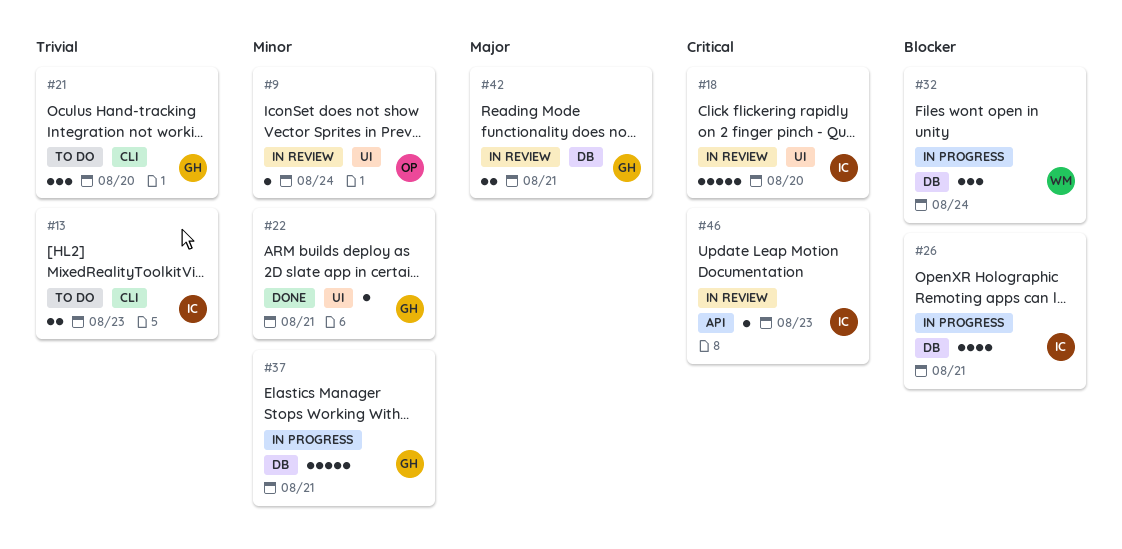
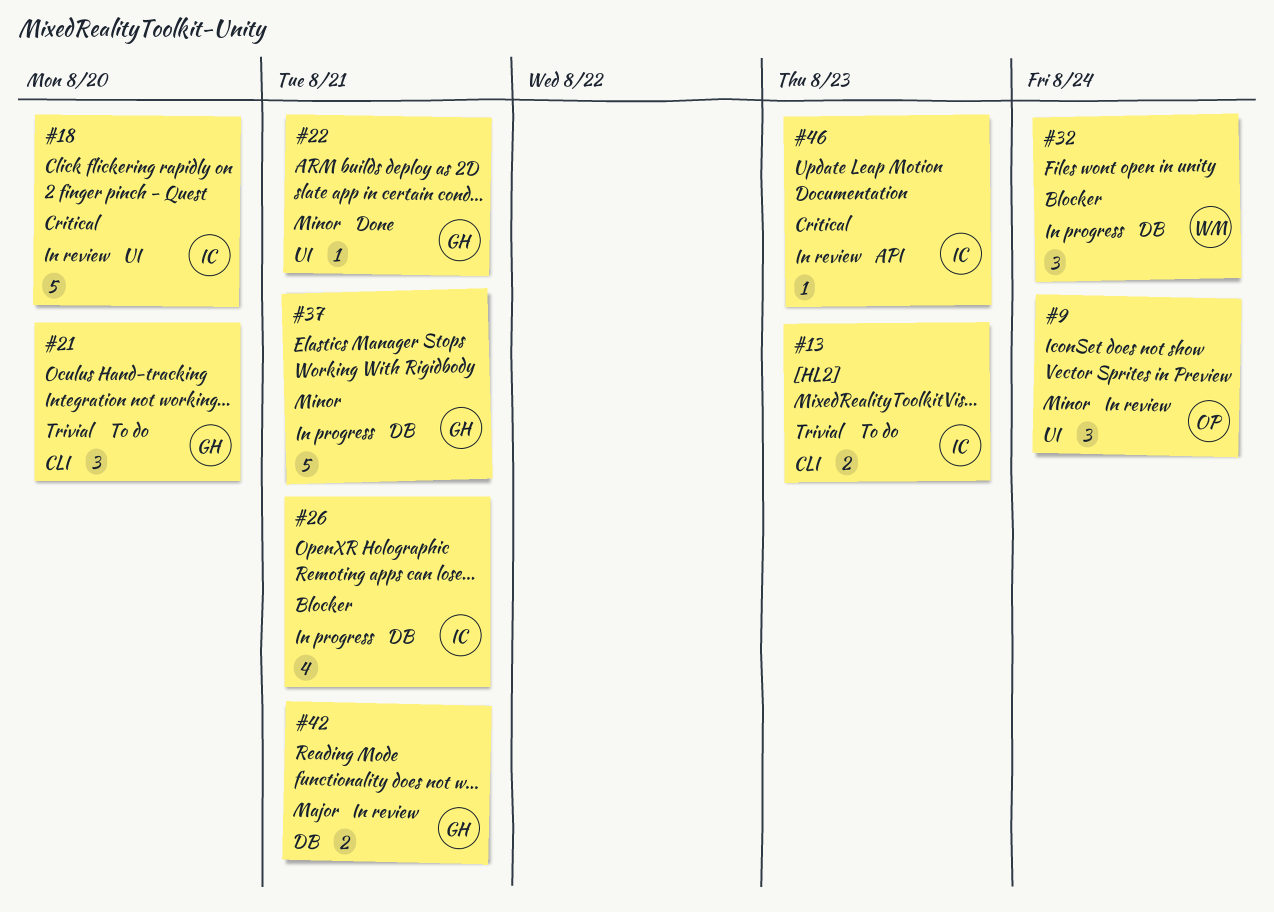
#9, estimate: 1 -> 3

